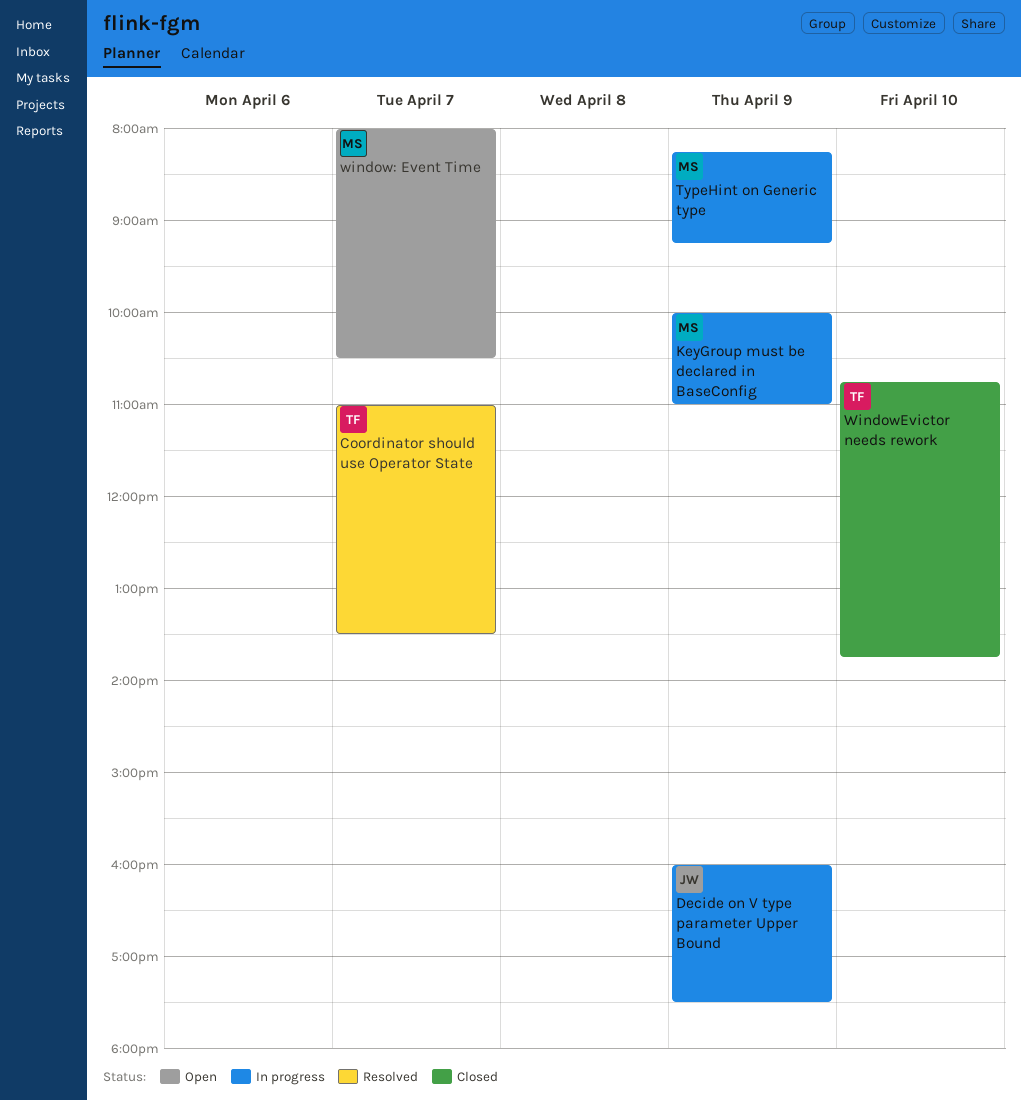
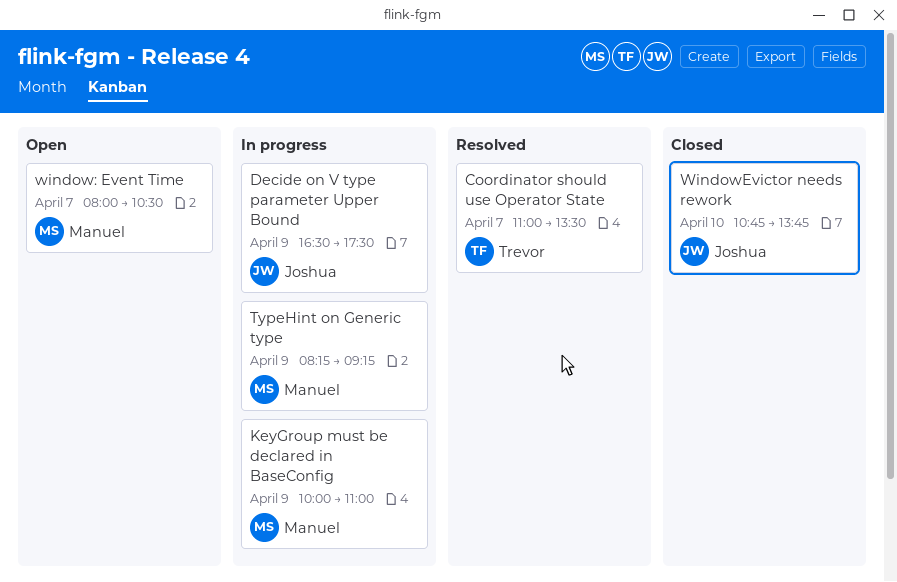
Decide on V type parameter Upper Bound, begins: 16:00 -> 16:30
WindowEvictor needs rework, owner: Trevor -> Joshua

